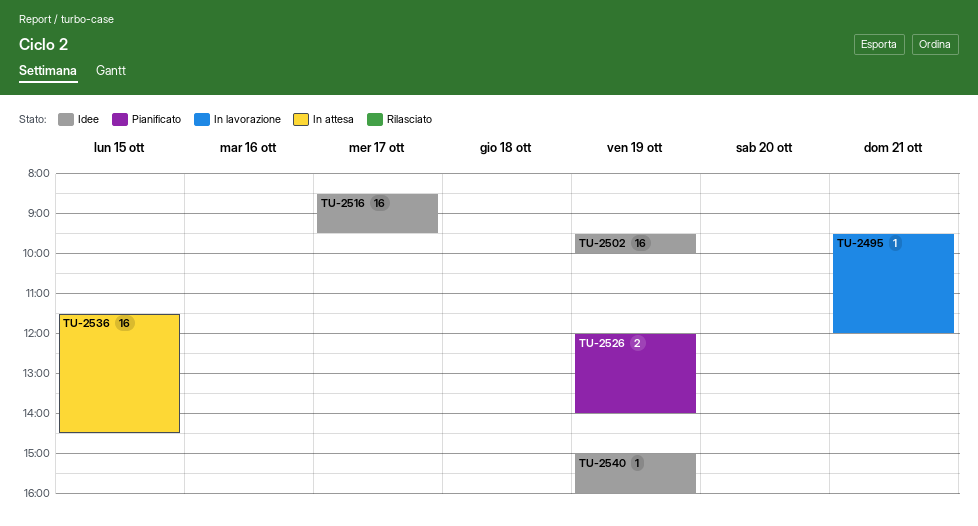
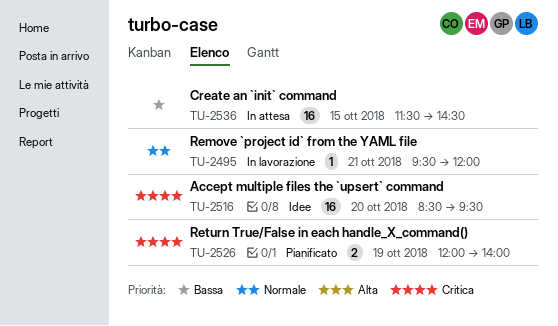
TU-2502: present -> none
TU-2516, day: Oct 17 -> Oct 20
TU-2540: present -> none

